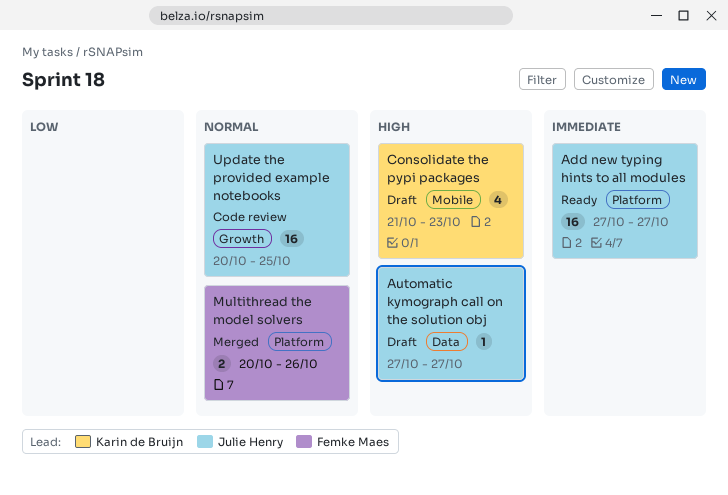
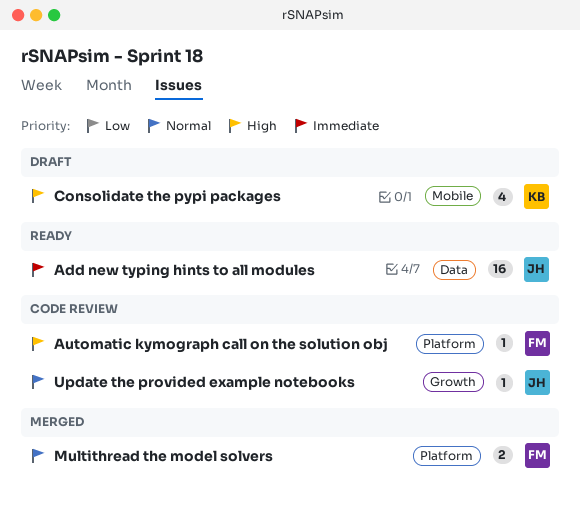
Add new typing hints to all modules, label: Platform -> Data
Automatic kymograph call on the solution obj, status: Draft -> Code review
Automatic kymograph call on the solution obj, owner: Julie Henry -> Femke Maes
Automatic kymograph call on the solution obj, label: Data -> Platform
Update the provided example notebooks, estimate: 16 -> 1

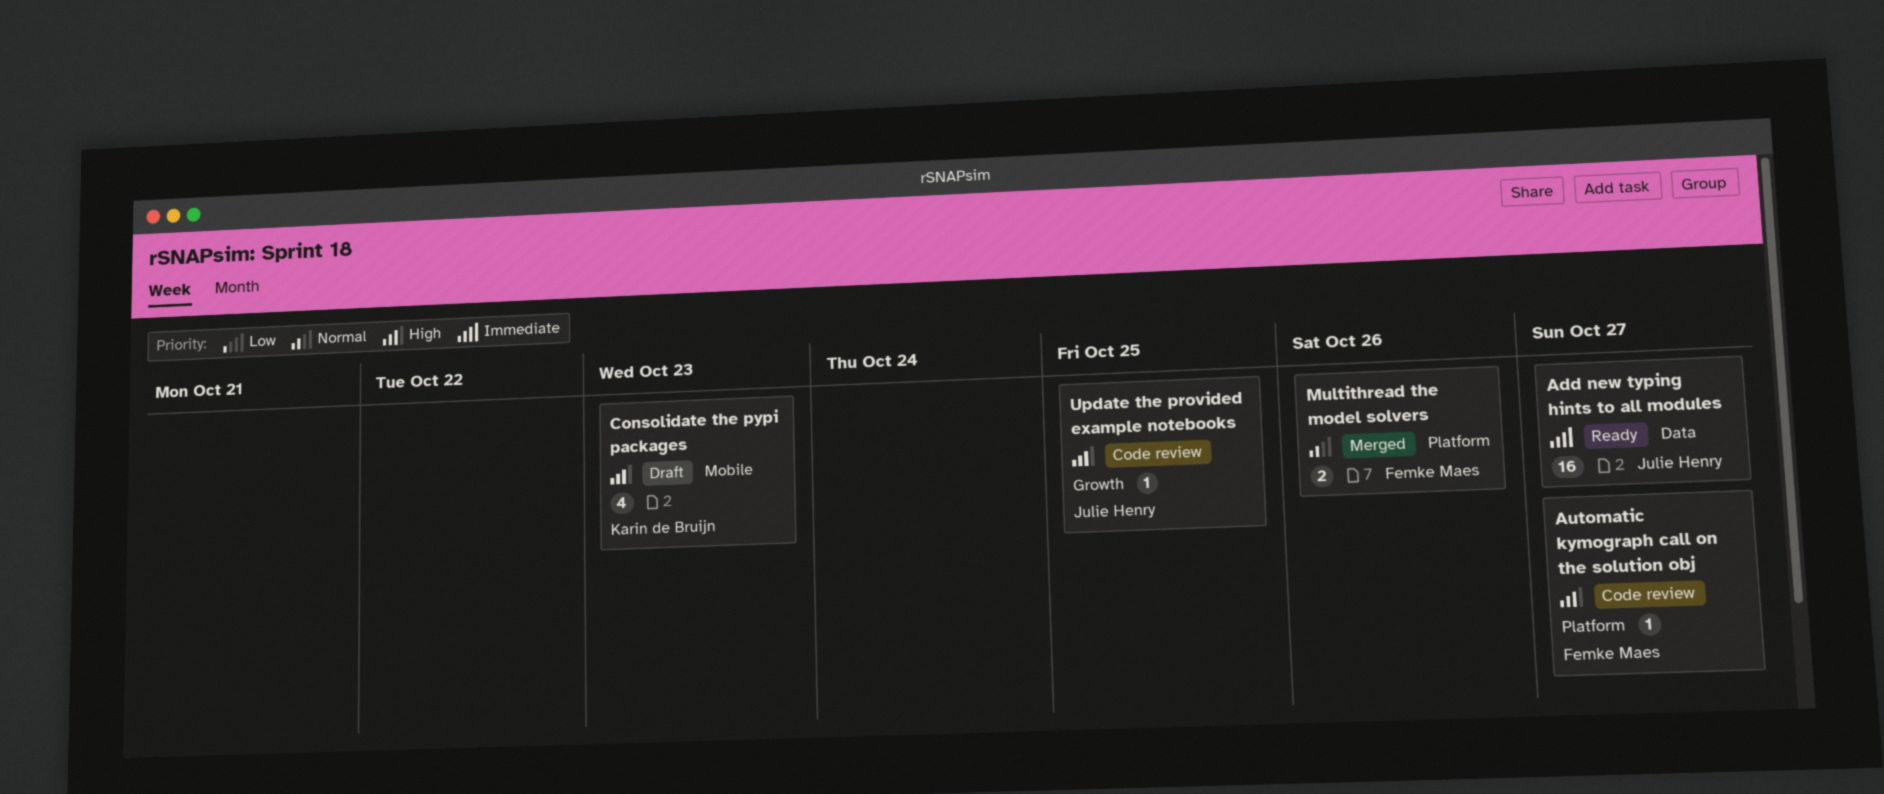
Update the provided example notebooks, priority: Normal -> High

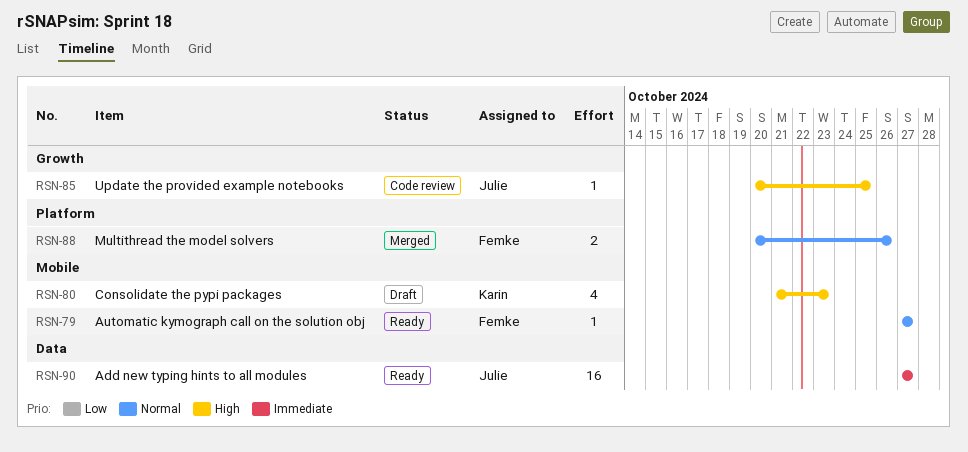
Automatic kymograph call on the solution obj, status: Code review -> Ready
Automatic kymograph call on the solution obj, priority: High -> Normal
Automatic kymograph call on the solution obj, label: Platform -> Mobile

